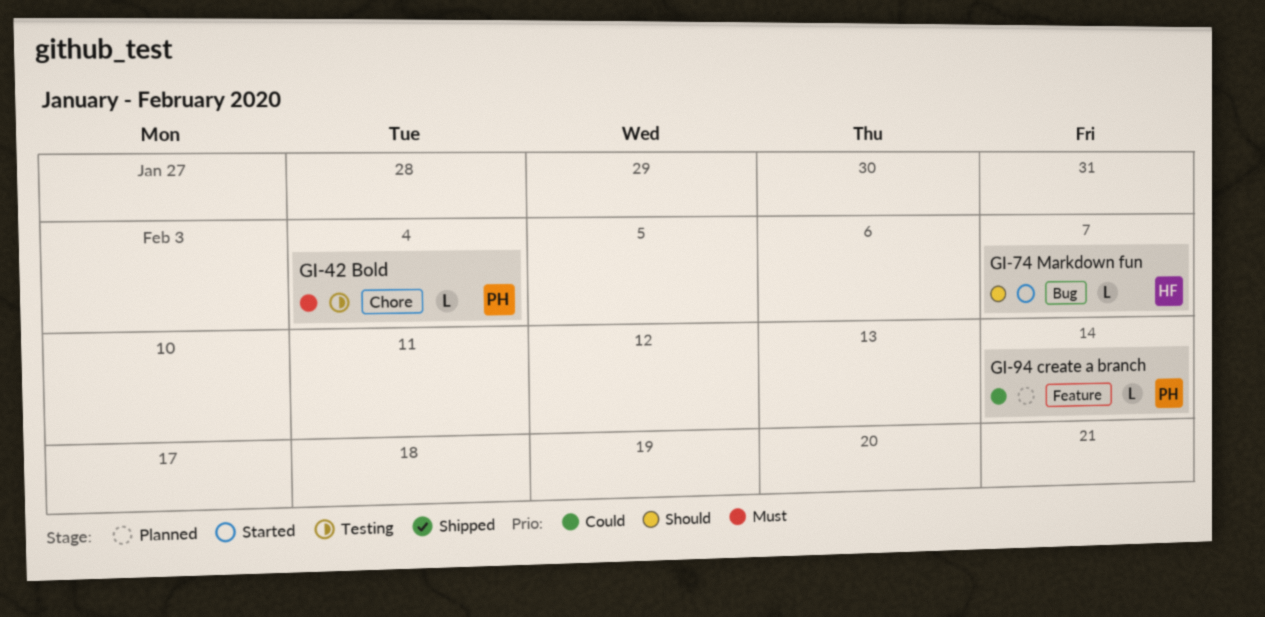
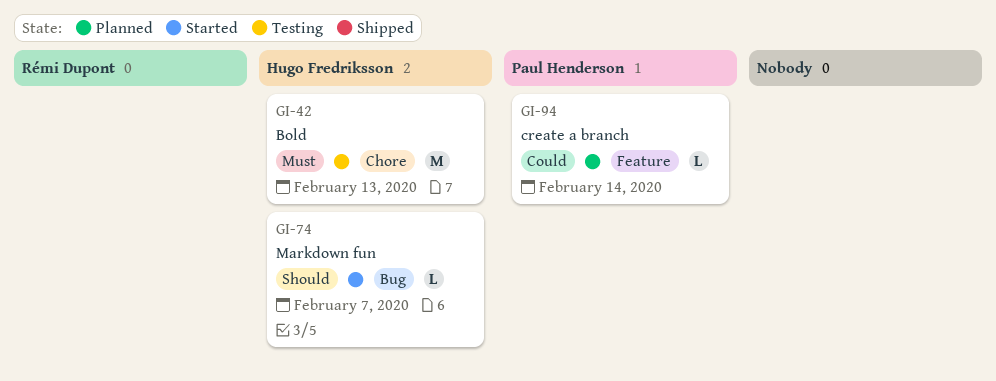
GI-42, owner: Paul Henderson -> Hugo Fredriksson
GI-42, estimate: L -> M
GI-42, due: Feb 4 -> Feb 13

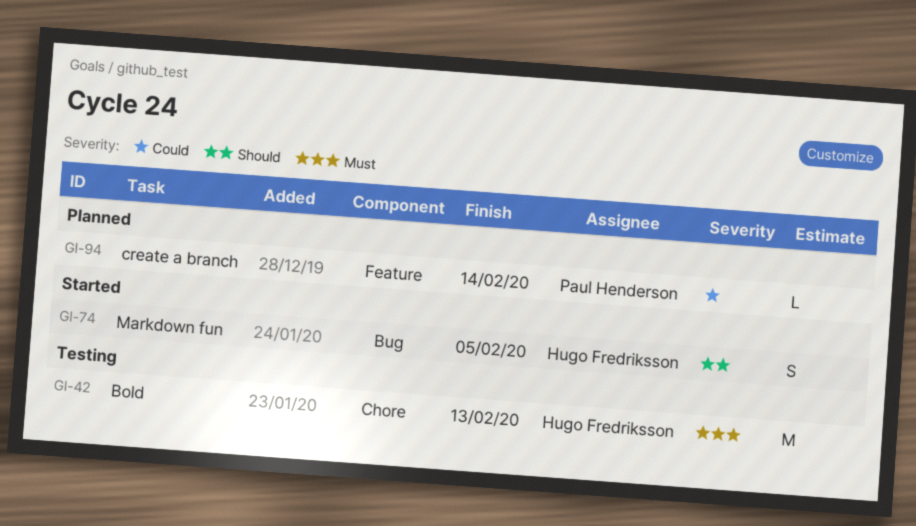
GI-74, estimate: L -> S
GI-74, due: Feb 7 -> Feb 5

